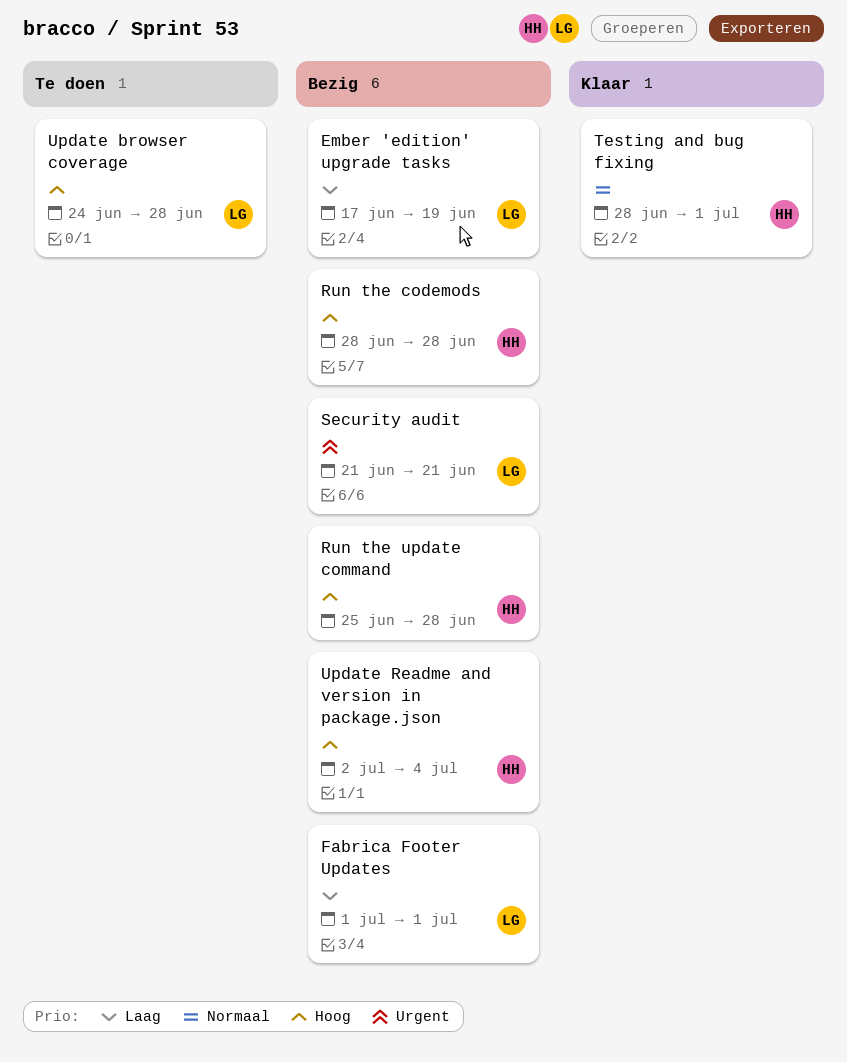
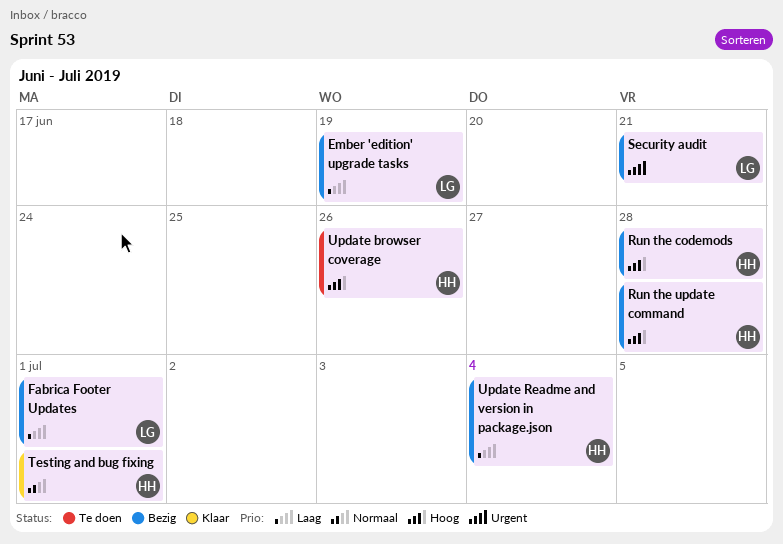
Update browser coverage, owner: LG -> HH
Update browser coverage, due: Jun 28 -> Jun 26
Update Readme and version in package.json, priority: Hoog -> Laag

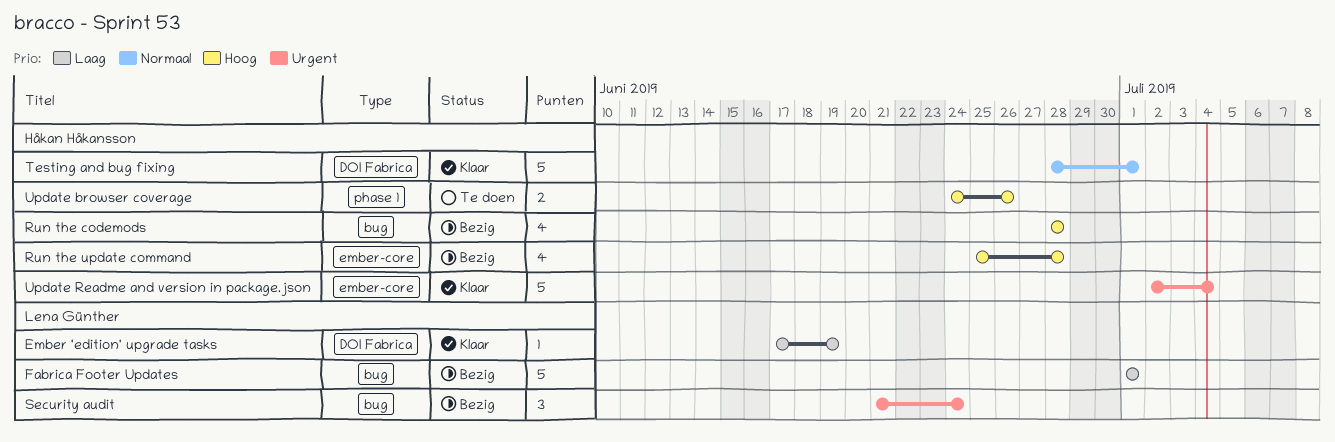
Ember 'edition' upgrade tasks, status: Bezig -> Klaar
Security audit, due: Jun 21 -> Jun 24
Update Readme and version in package.json, status: Bezig -> Klaar
Update Readme and version in package.json, priority: Laag -> Urgent

